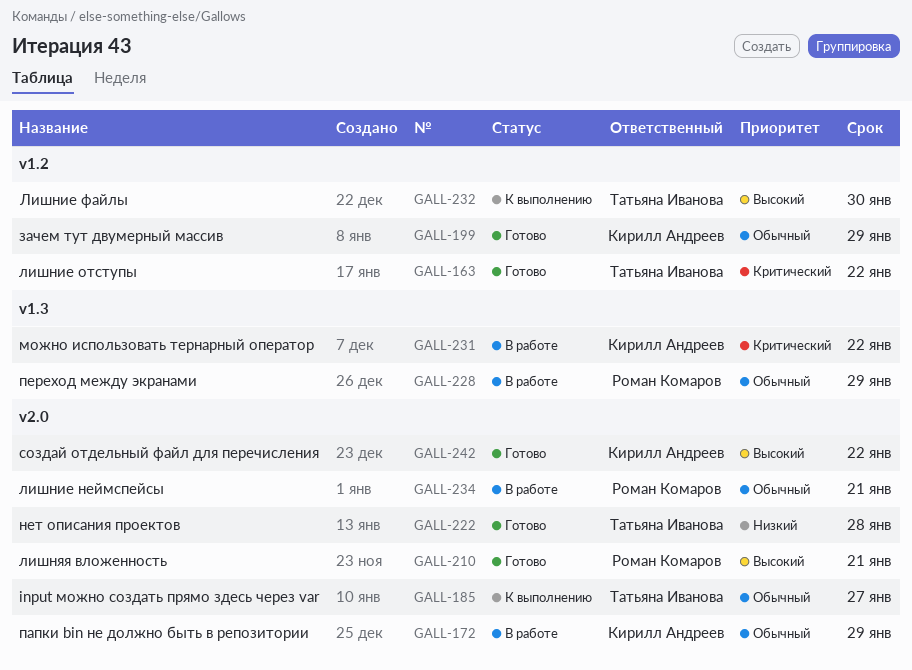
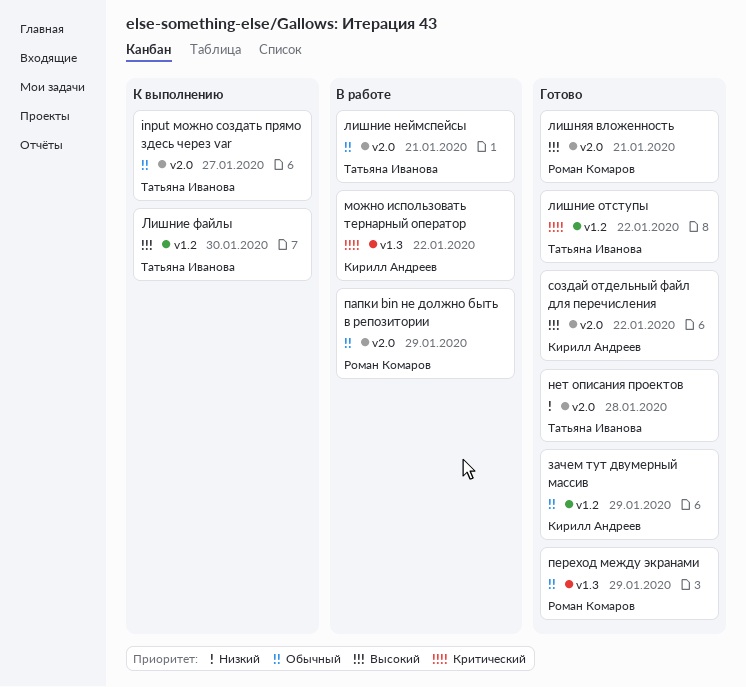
лишние неймспейсы, owner: Роман Комаров -> Татьяна Иванова
папки bin не должно быть в репозитории, owner: Кирилл Андреев -> Роман Комаров
переход между экранами, status: В работе -> Готово

